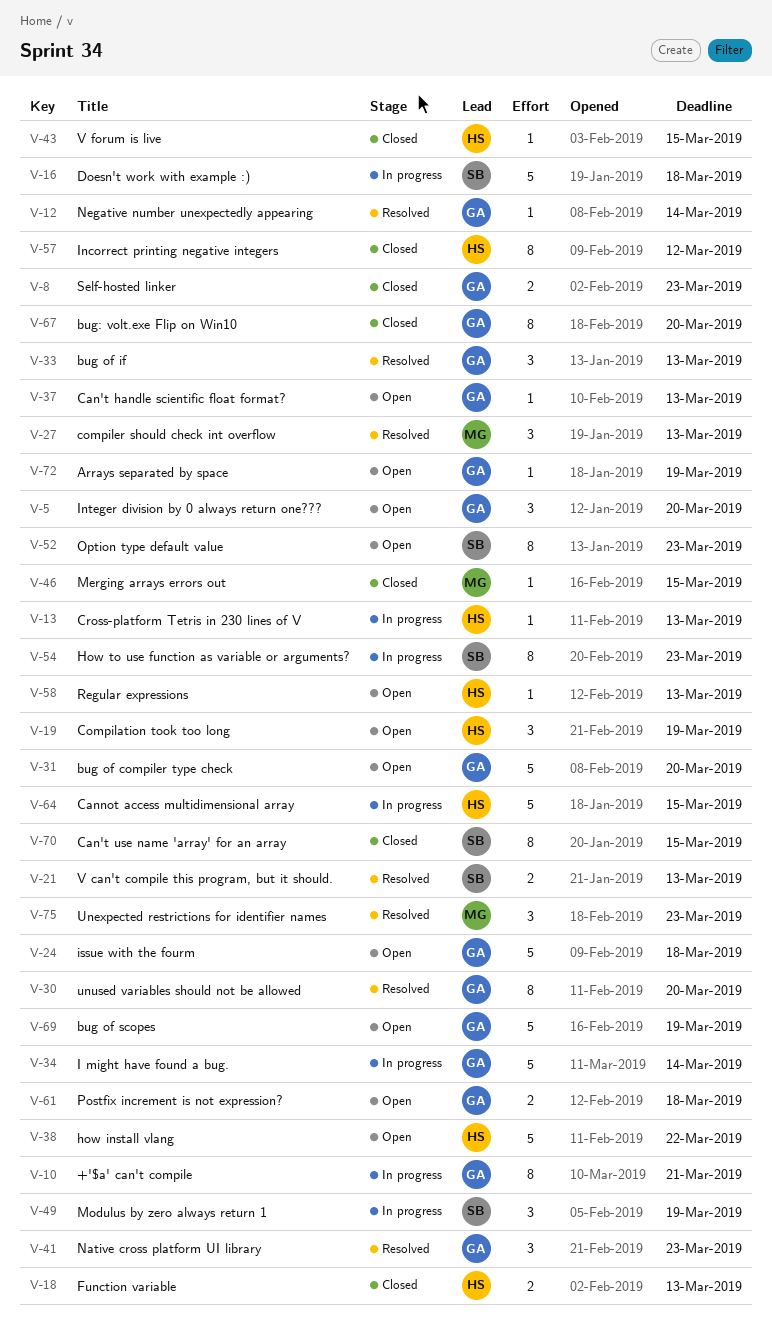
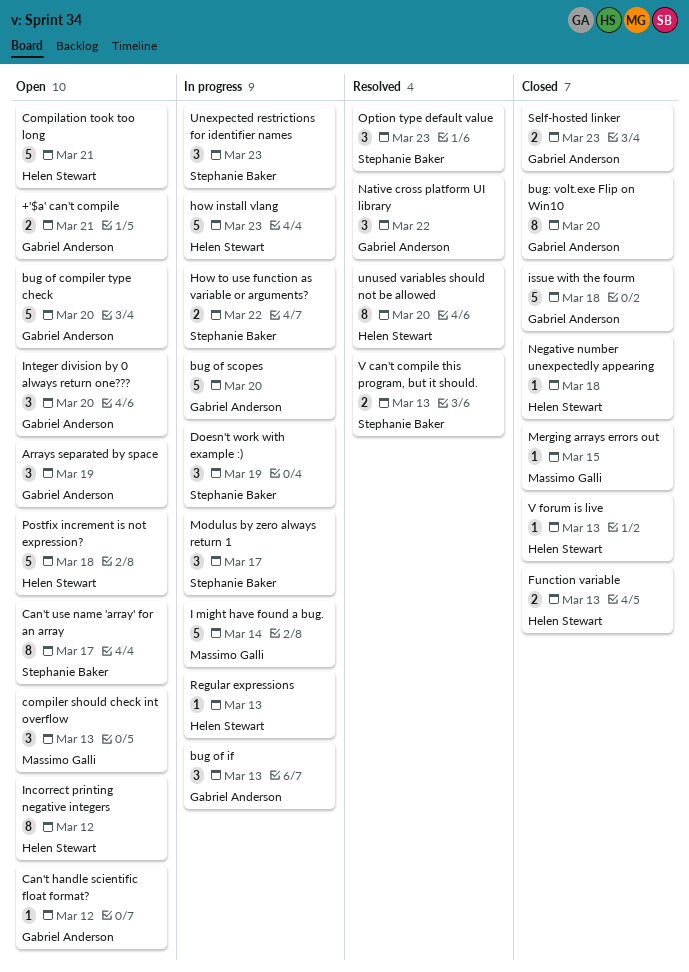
+'$a' can't compile, status: In progress -> Open
+'$a' can't compile, estimate: 8 -> 2
Arrays separated by space, estimate: 1 -> 3
bug of if, status: Resolved -> In progress
bug of scopes, status: Open -> In progress
bug of scopes, due: Mar 19 -> Mar 20
Can't handle scientific float format?, due: Mar 13 -> Mar 12
Can't use name 'array' for an array, status: Closed -> Open
Can't use name 'array' for an array, due: Mar 15 -> Mar 17
Cannot access multidimensional array: present -> none
Compilation took too long, estimate: 3 -> 5
Compilation took too long, due: Mar 19 -> Mar 21
compiler should check int overflow, status: Resolved -> Open
Cross-platform Tetris in 230 lines of V: present -> none
Doesn't work with example :), estimate: 5 -> 3
Doesn't work with example :), due: Mar 18 -> Mar 19
how install vlang, status: Open -> In progress
how install vlang, due: Mar 22 -> Mar 23
How to use function as variable or arguments?, estimate: 8 -> 2
How to use function as variable or arguments?, due: Mar 23 -> Mar 22
I might have found a bug., owner: Gabriel Anderson -> Massimo Galli
Incorrect printing negative integers, status: Closed -> Open
issue with the fourm, status: Open -> Closed
Modulus by zero always return 1, due: Mar 19 -> Mar 17
Native cross platform UI library, due: Mar 23 -> Mar 22
Negative number unexpectedly appearing, status: Resolved -> Closed
Negative number unexpectedly appearing, owner: Gabriel Anderson -> Helen Stewart
Negative number unexpectedly appearing, due: Mar 14 -> Mar 18
Option type default value, status: Open -> Resolved
Option type default value, estimate: 8 -> 3
Postfix increment is not expression?, owner: Gabriel Anderson -> Helen Stewart
Postfix increment is not expression?, estimate: 2 -> 5
Regular expressions, status: Open -> In progress
Unexpected restrictions for identifier names, status: Resolved -> In progress
Unexpected restrictions for identifier names, owner: Massimo Galli -> Stephanie Baker
unused variables should not be allowed, owner: Gabriel Anderson -> Helen Stewart
V forum is live, due: Mar 15 -> Mar 13

